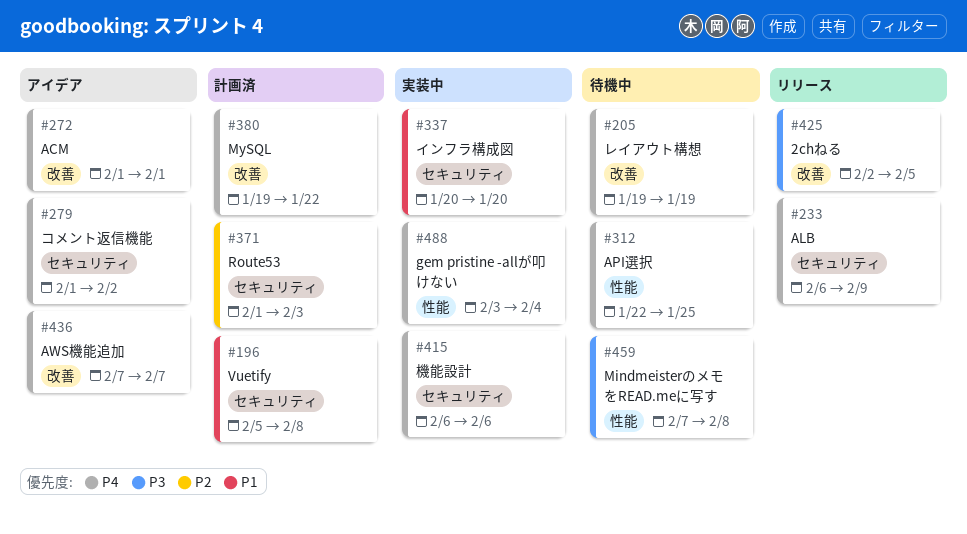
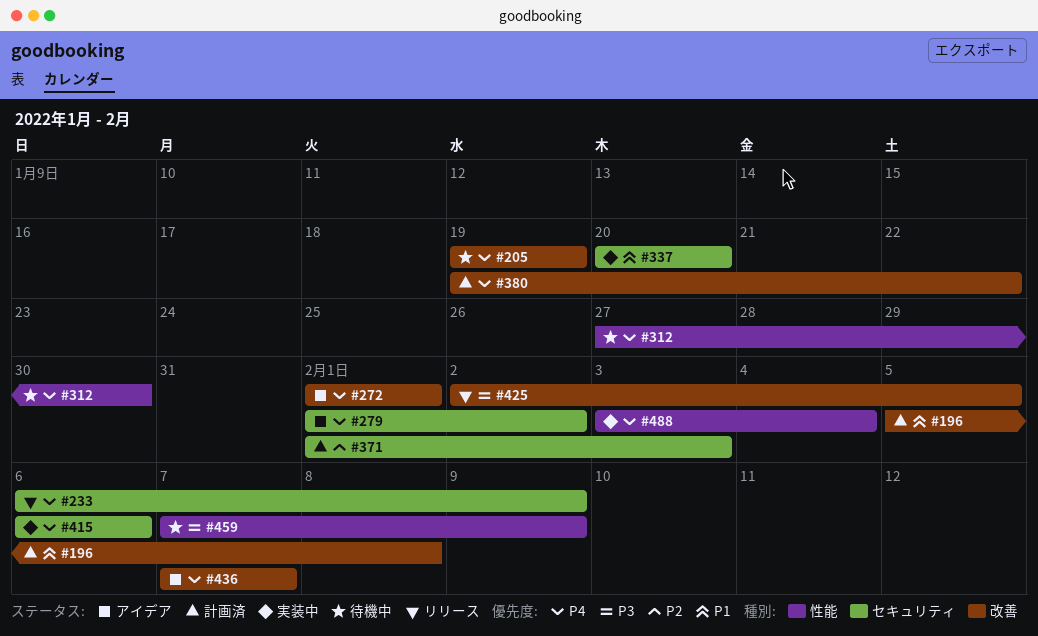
#196, label: セキュリティ -> 改善
#312, start: Jan 22 -> Jan 27
#312, due: Jan 25 -> Jan 30
#459, due: Feb 8 -> Feb 9

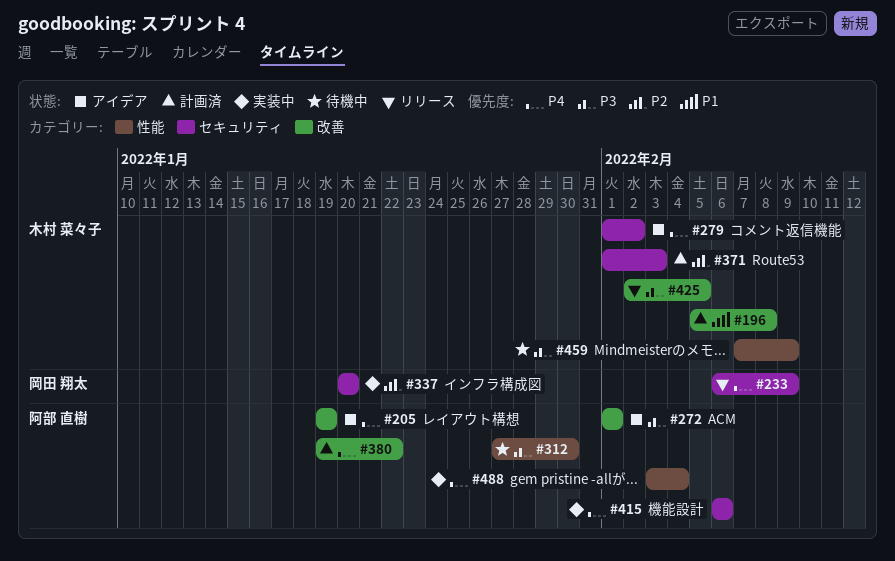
#205, status: 待機中 -> アイデア
#272, priority: P4 -> P3
#312, priority: P4 -> P3
#337, priority: P1 -> P2
#436: present -> none

